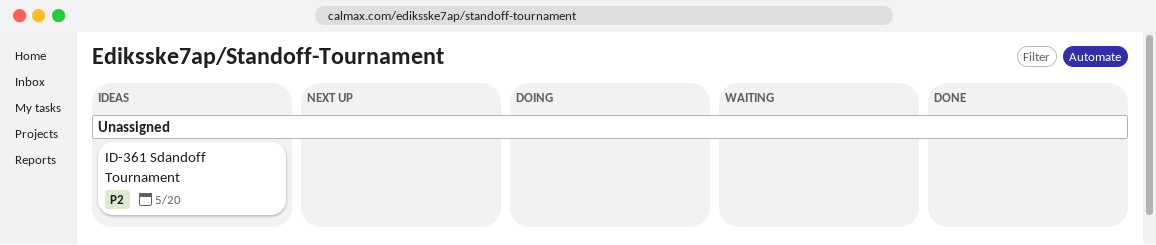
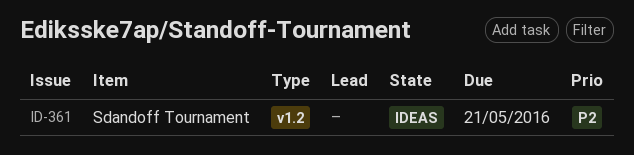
ID-361, due: May 20 -> May 21

